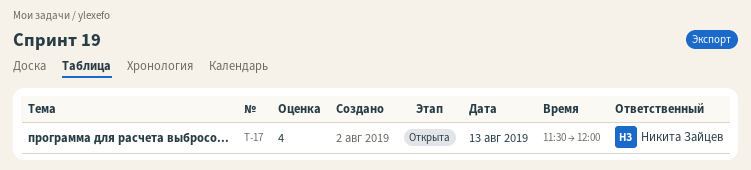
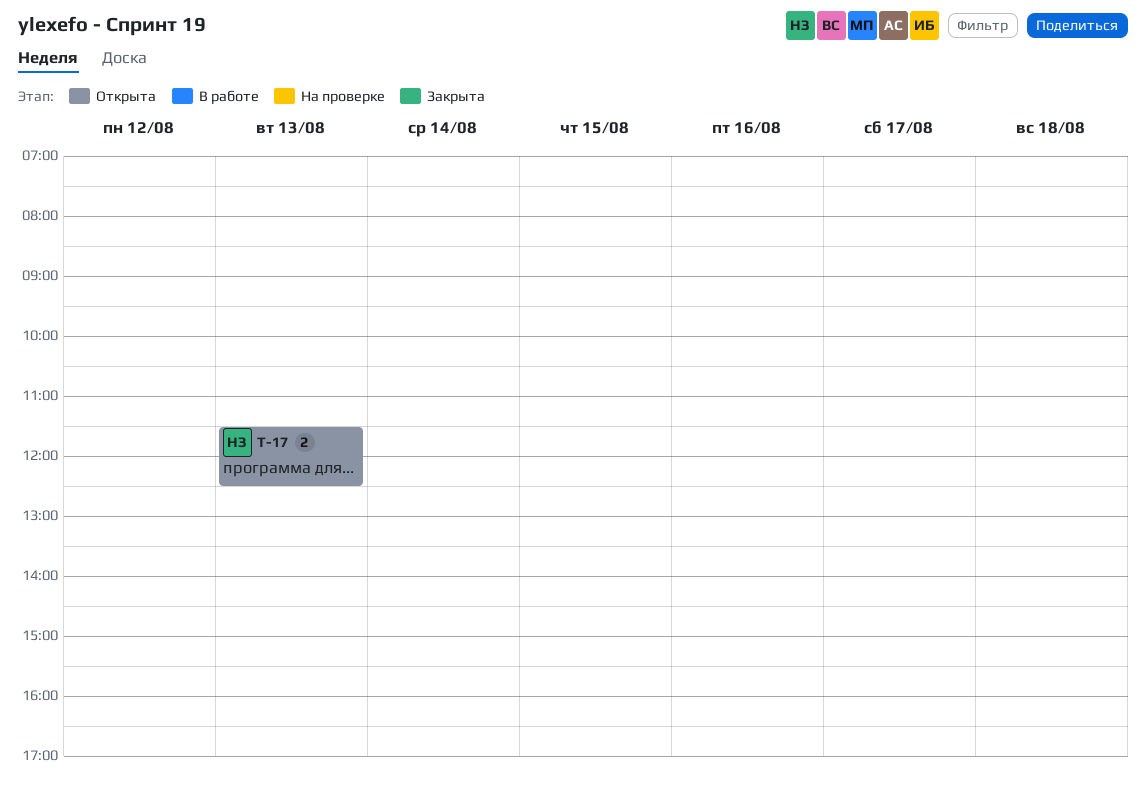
T-17, estimate: 4 -> 2
T-17, ends: 12:00 -> 12:30

